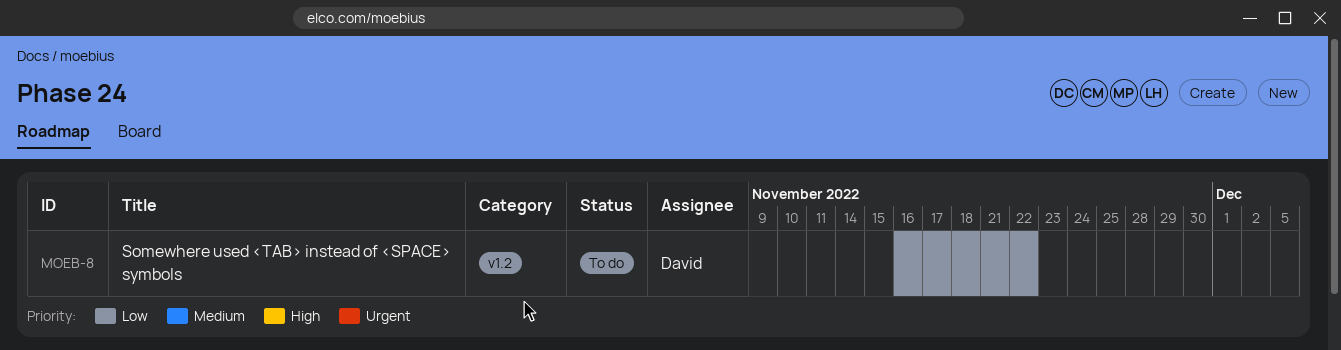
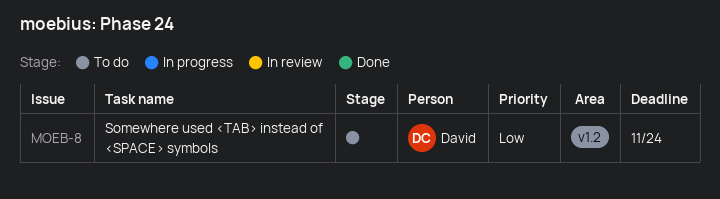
MOEB-8, due: Nov 22 -> Nov 24

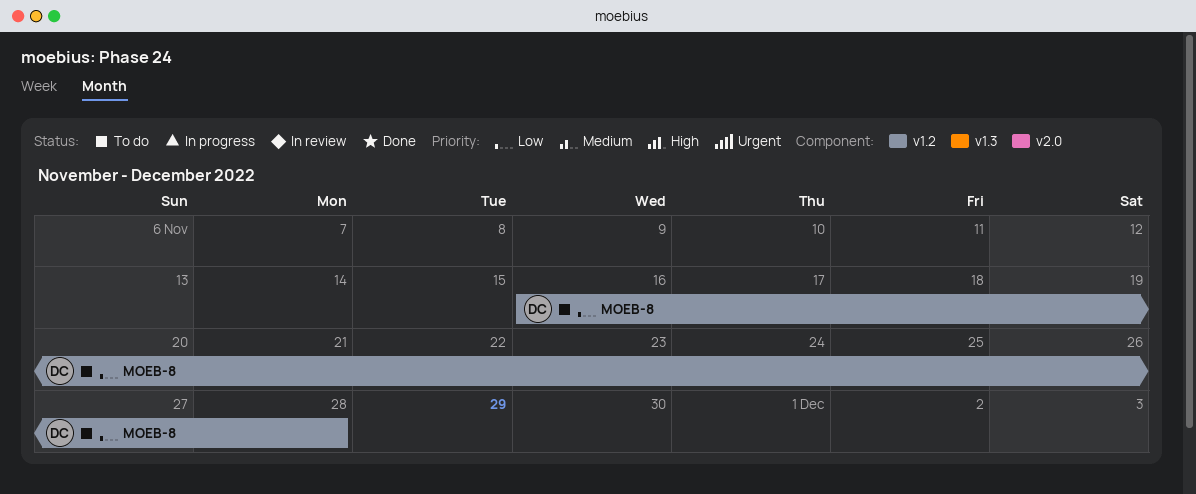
MOEB-8, due: Nov 24 -> Nov 28

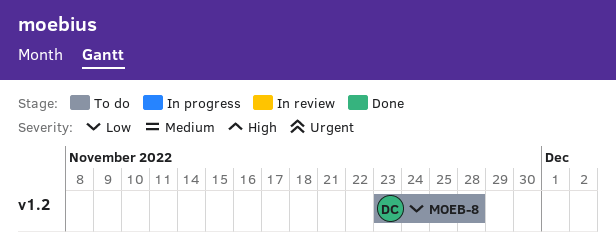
MOEB-8, start: Nov 16 -> Nov 23

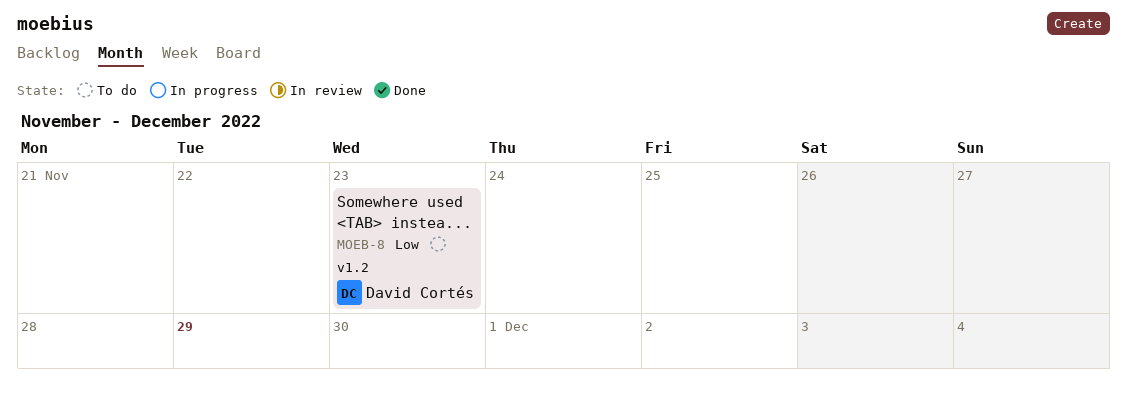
MOEB-8, due: Nov 28 -> Nov 23

